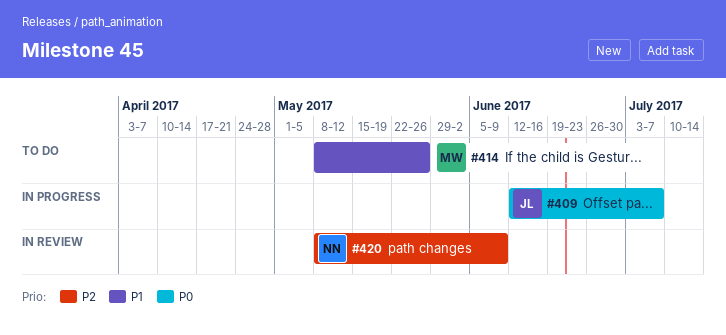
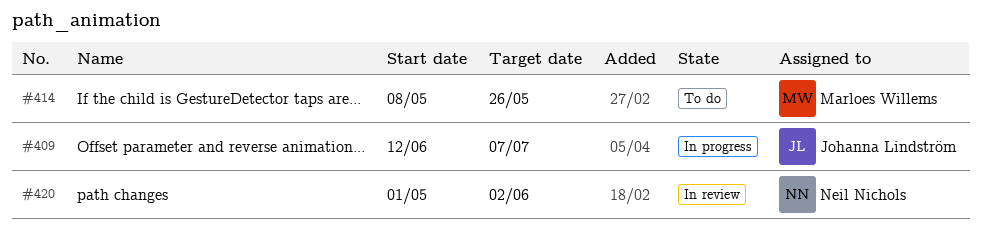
#420, start: May 8 -> May 1
#420, due: Jun 9 -> Jun 2

